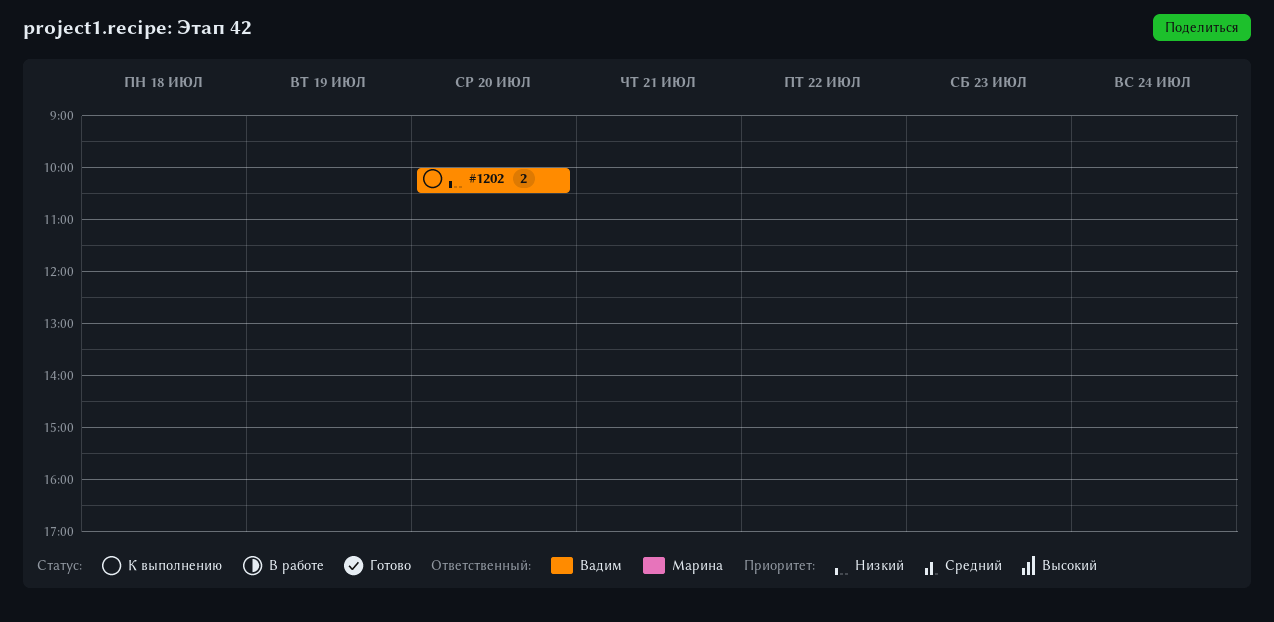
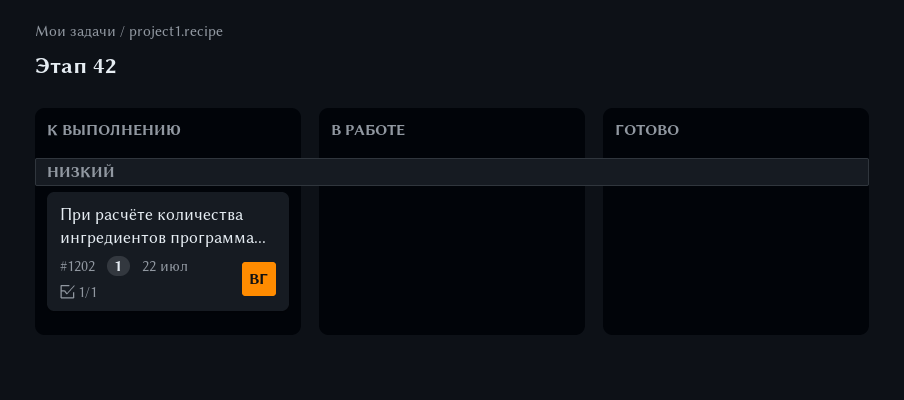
#1202, estimate: 2 -> 1
#1202, day: Jul 20 -> Jul 22

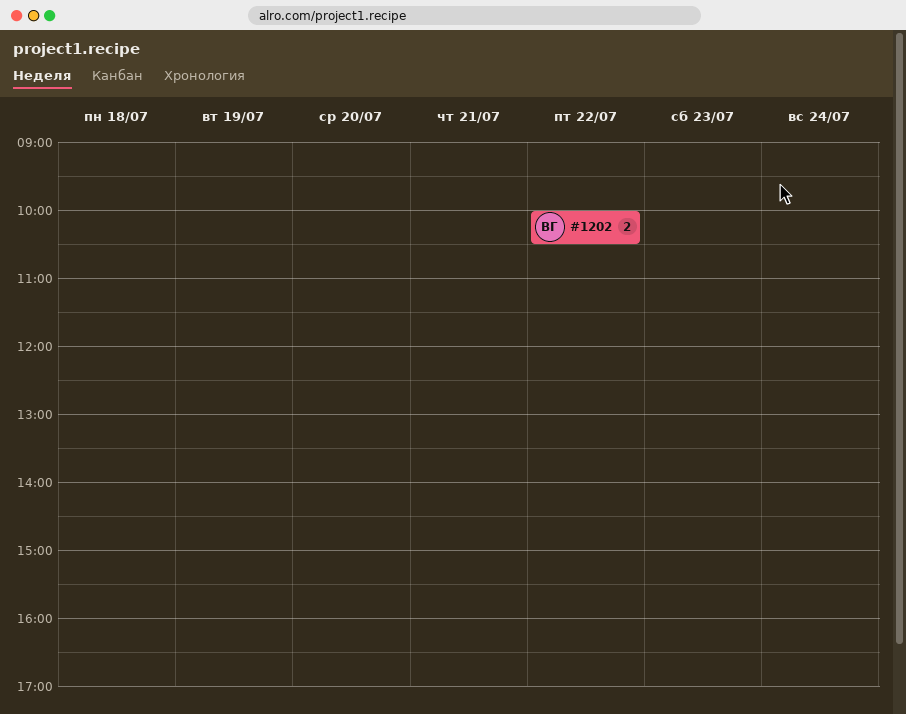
#1202, estimate: 1 -> 2

